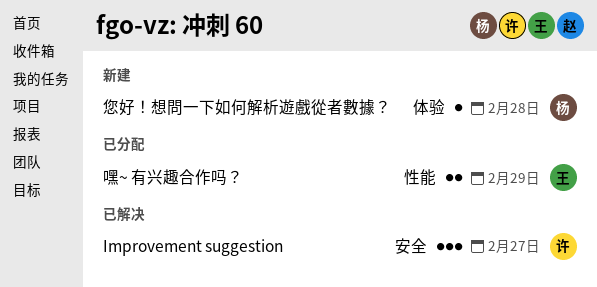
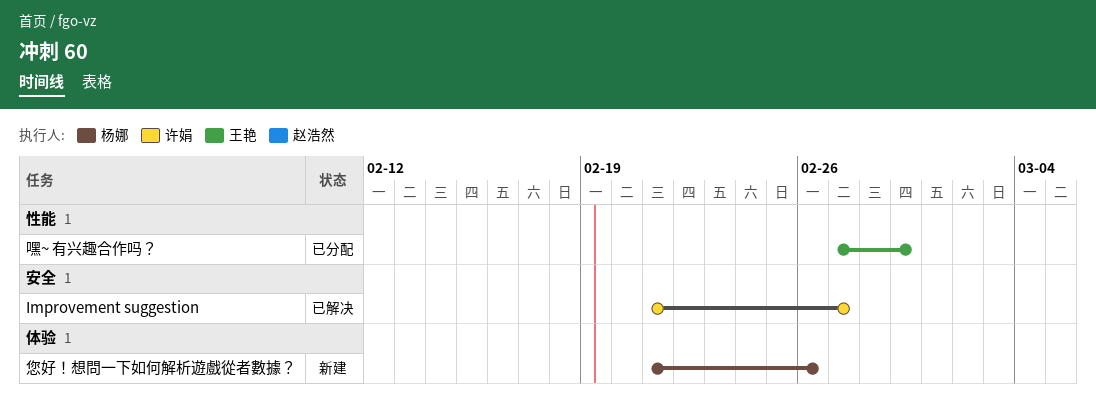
您好！想問一下如何解析遊戲從者數據？, due: Feb 28 -> Feb 26

